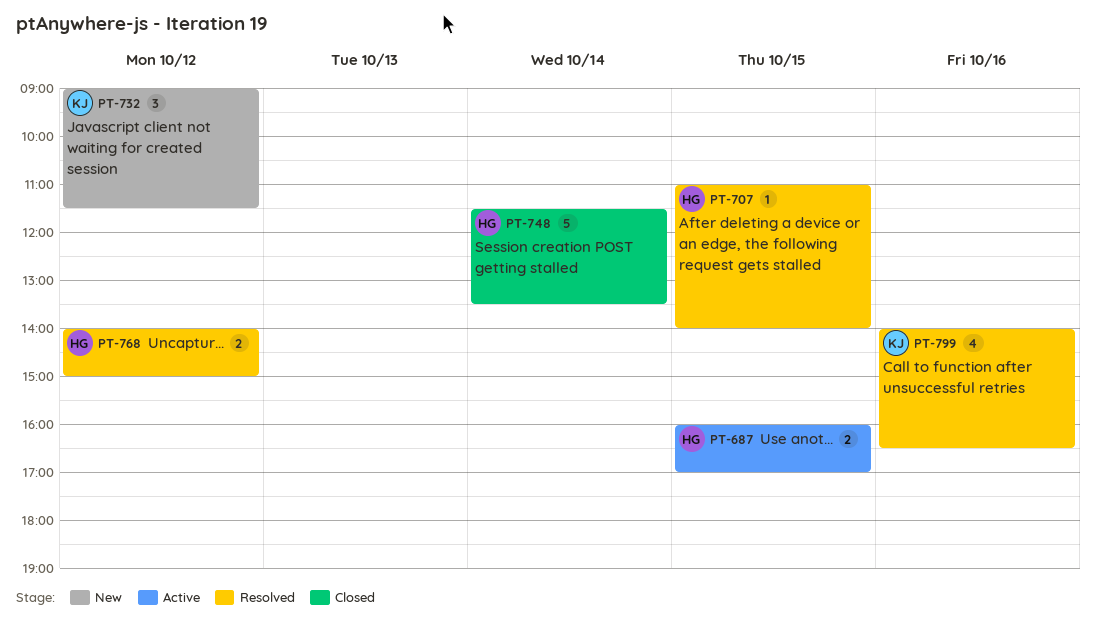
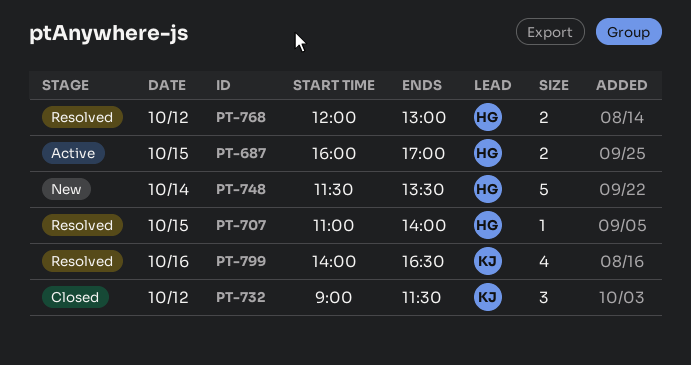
PT-732, status: New -> Closed
PT-748, status: Closed -> New
PT-768, begins: 14:00 -> 12:00
PT-768, ends: 15:00 -> 13:00

